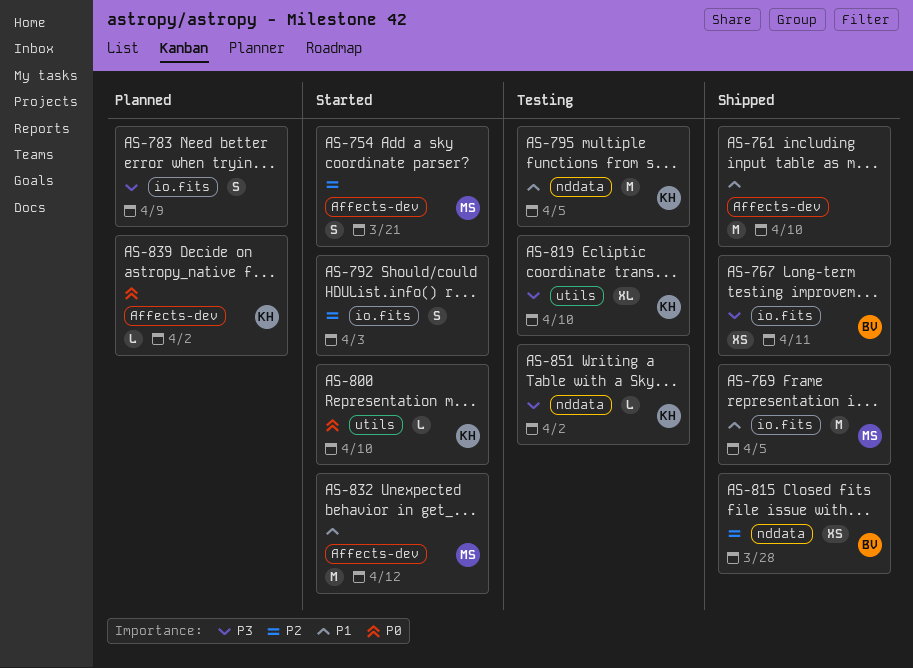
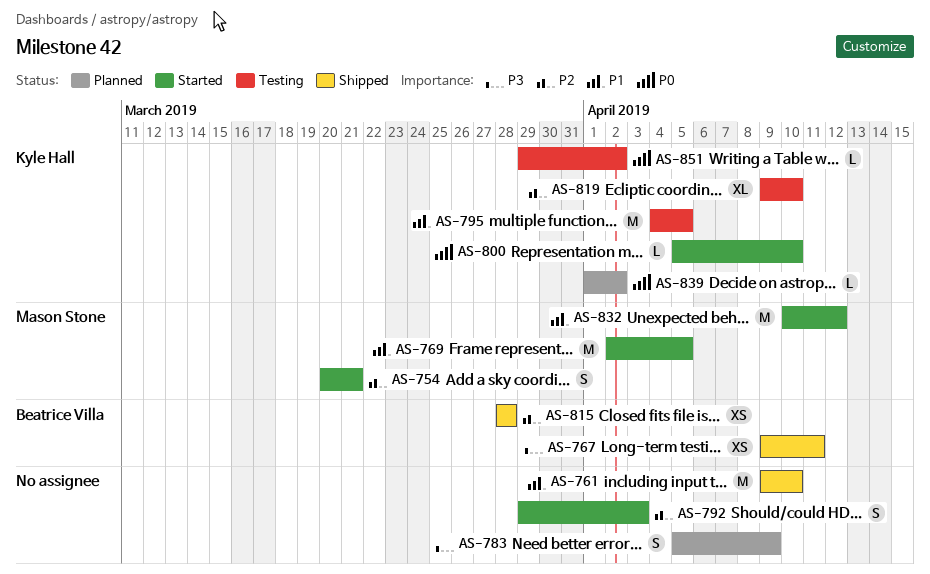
AS-769, status: Shipped -> Started
AS-819, priority: P3 -> P2
AS-851, priority: P3 -> P0

